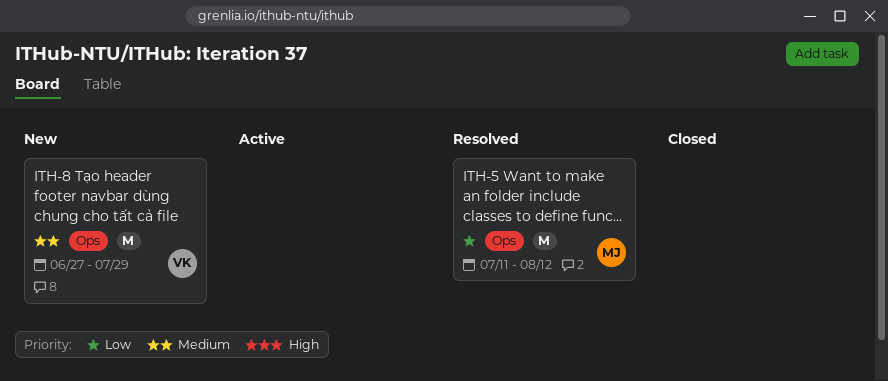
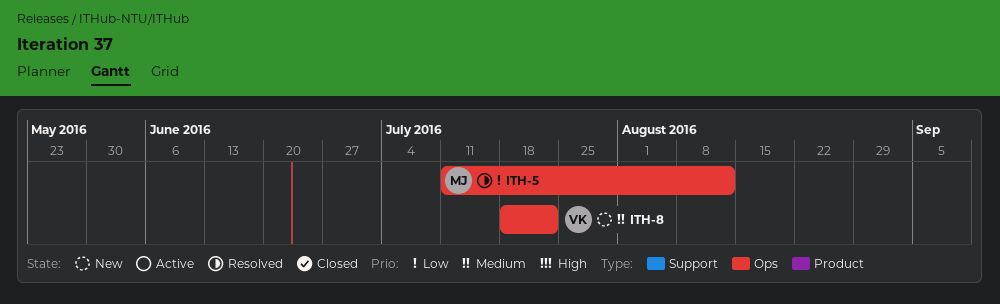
ITH-8, start: Jun 27 -> Jul 18
ITH-8, due: Jul 29 -> Jul 22

